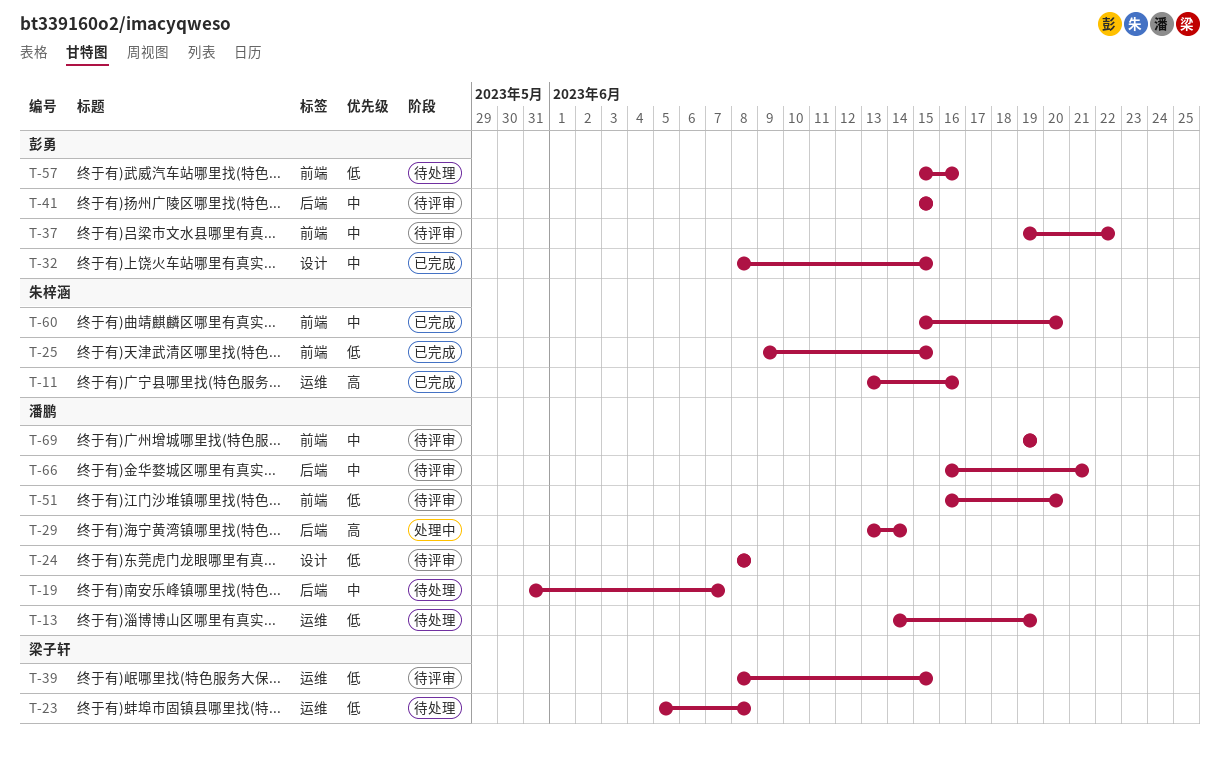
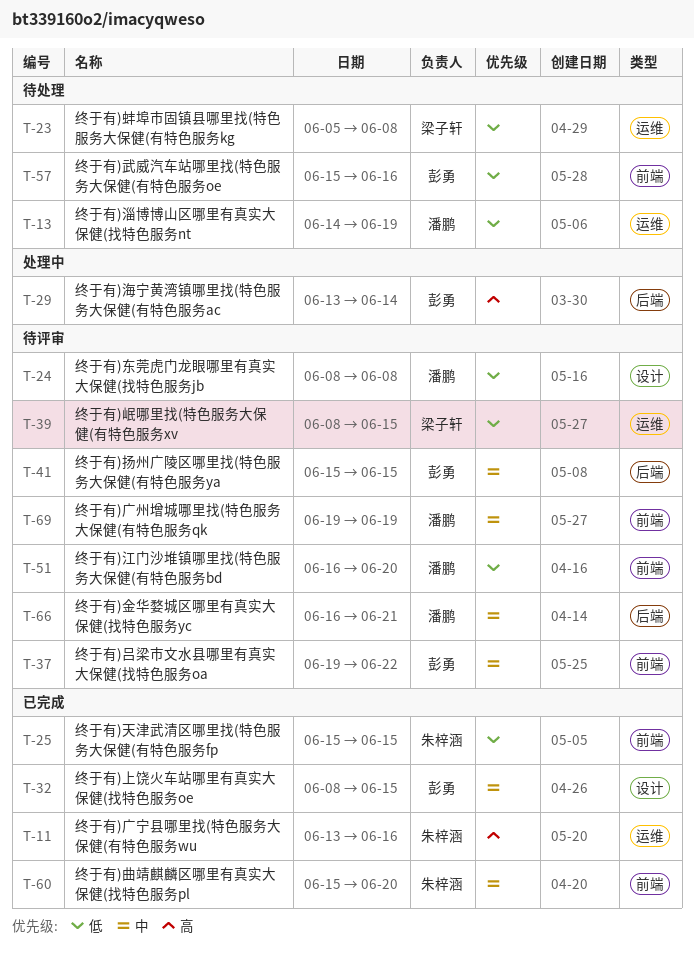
T-19: present -> none
T-25, start: Jun 9 -> Jun 15
T-29, owner: 潘鹏 -> 彭勇

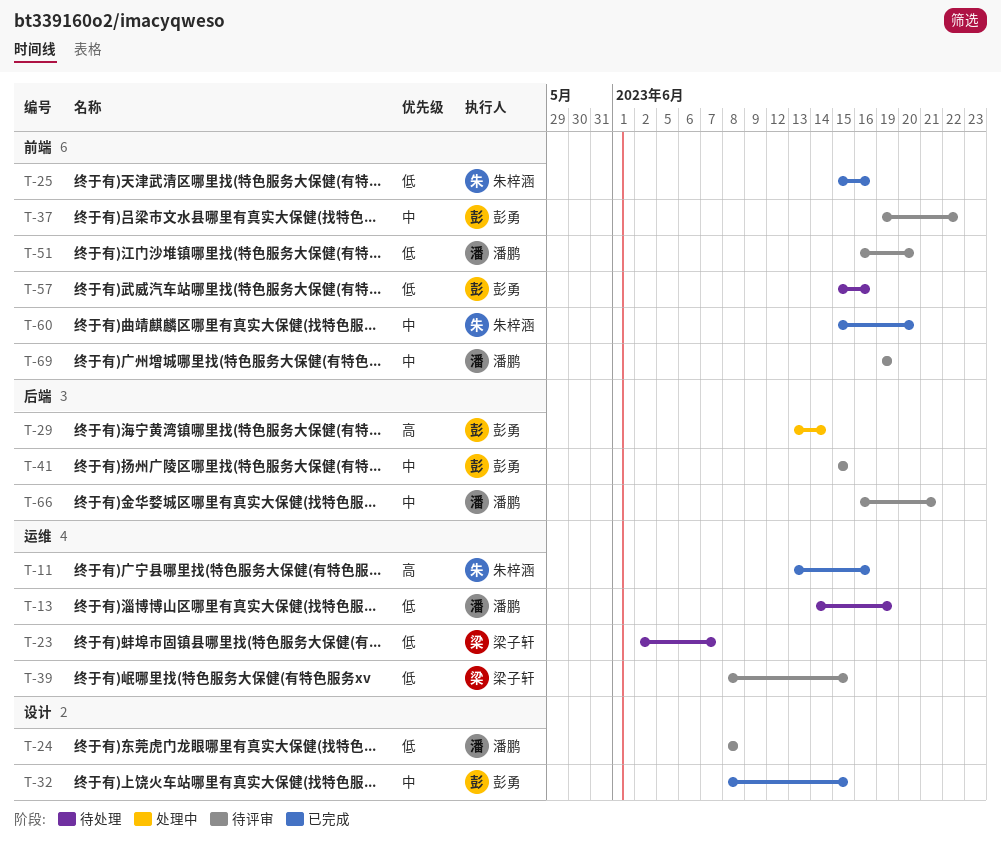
T-23, start: Jun 5 -> Jun 2
T-23, due: Jun 8 -> Jun 7
T-25, due: Jun 15 -> Jun 16

